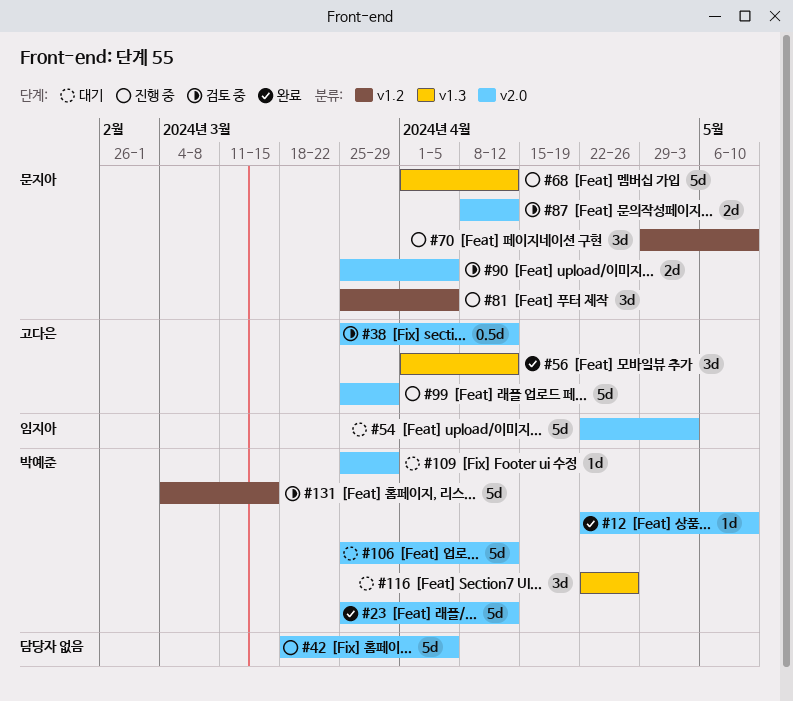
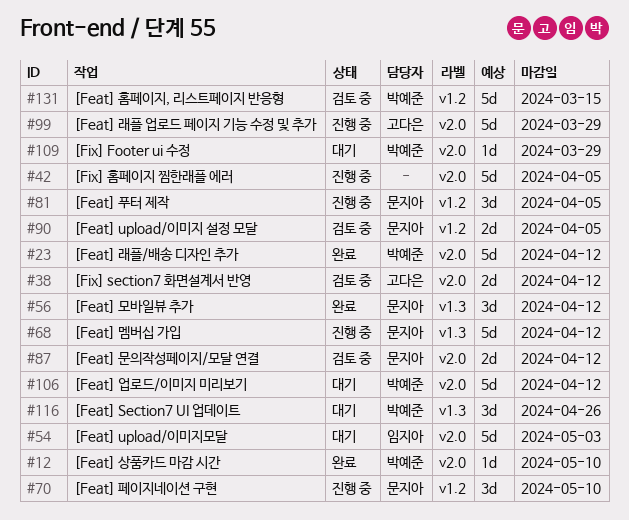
#38, estimate: 0.5d -> 2d
#56, owner: 고다은 -> 문지아
#90, label: v2.0 -> v1.2

